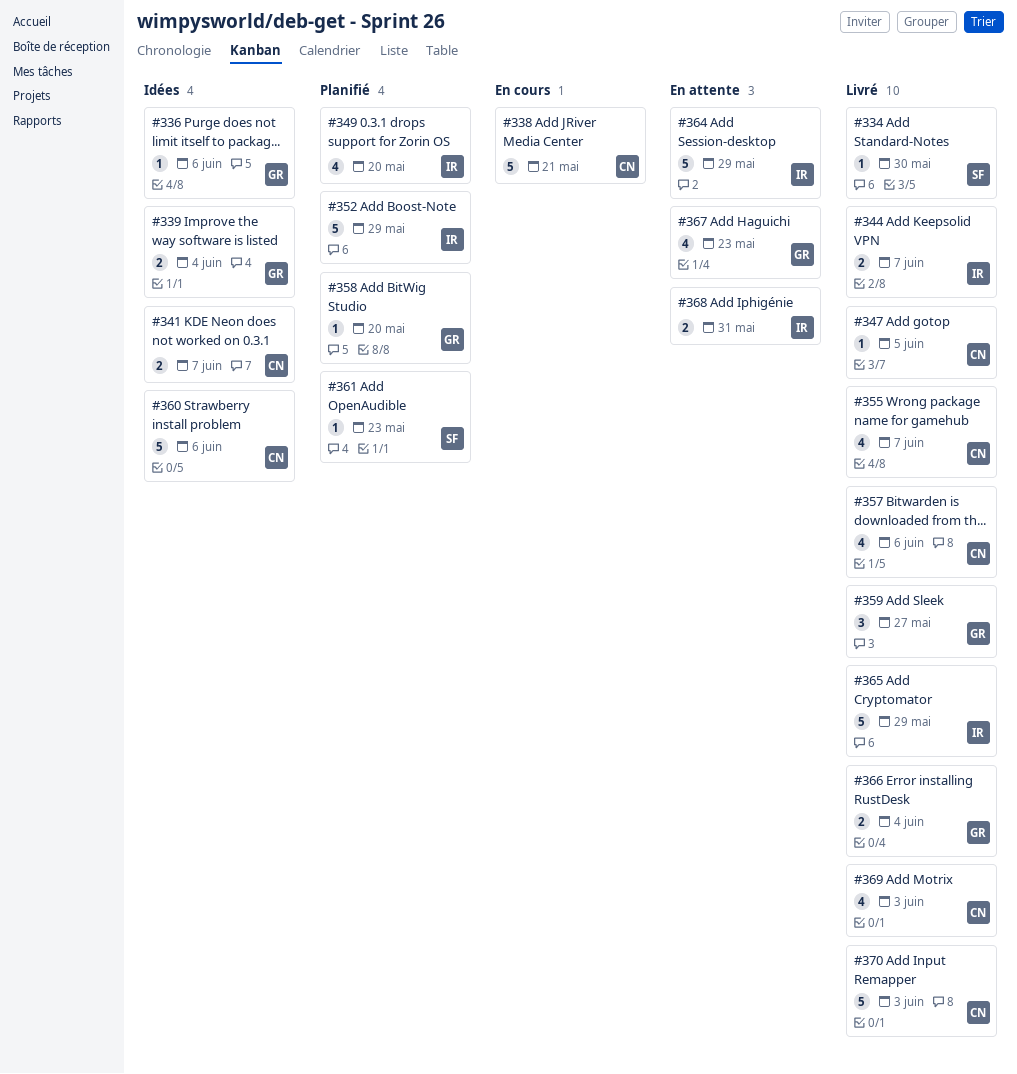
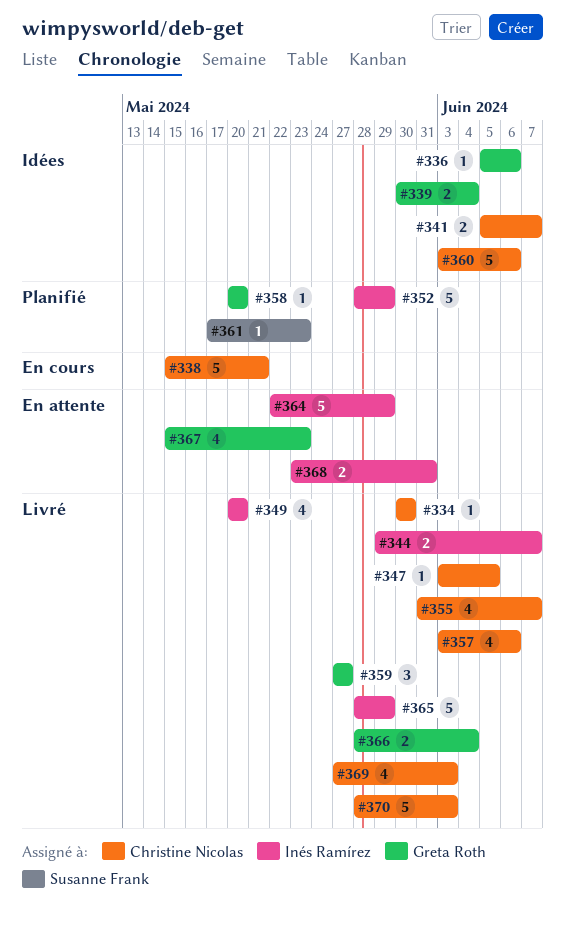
#334, owner: Susanne Frank -> Christine Nicolas
#349, status: Planifié -> Livré

